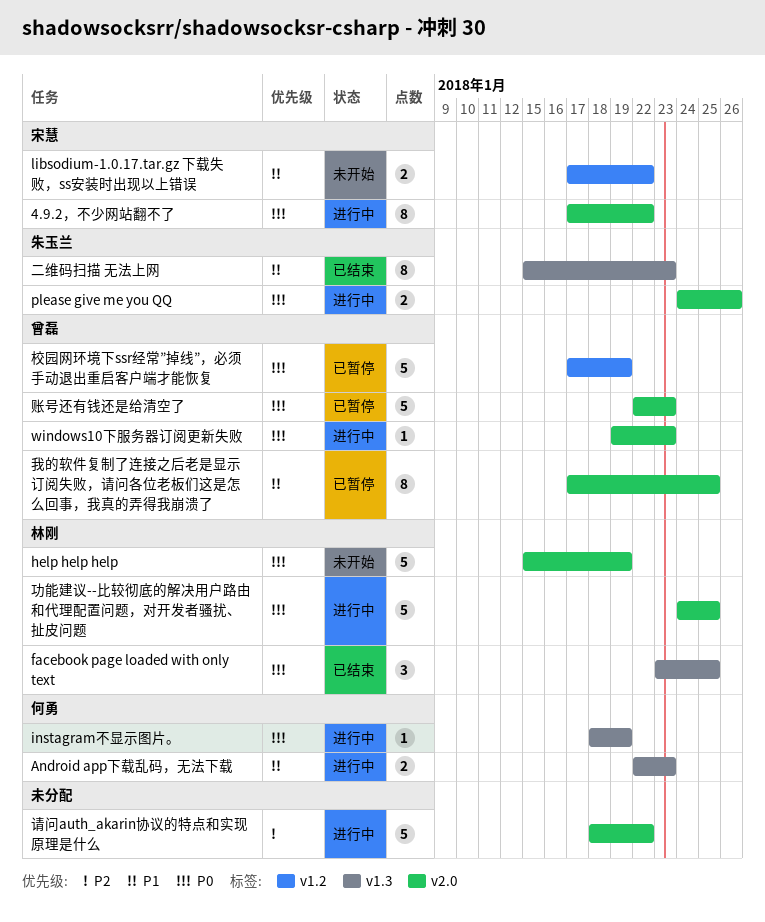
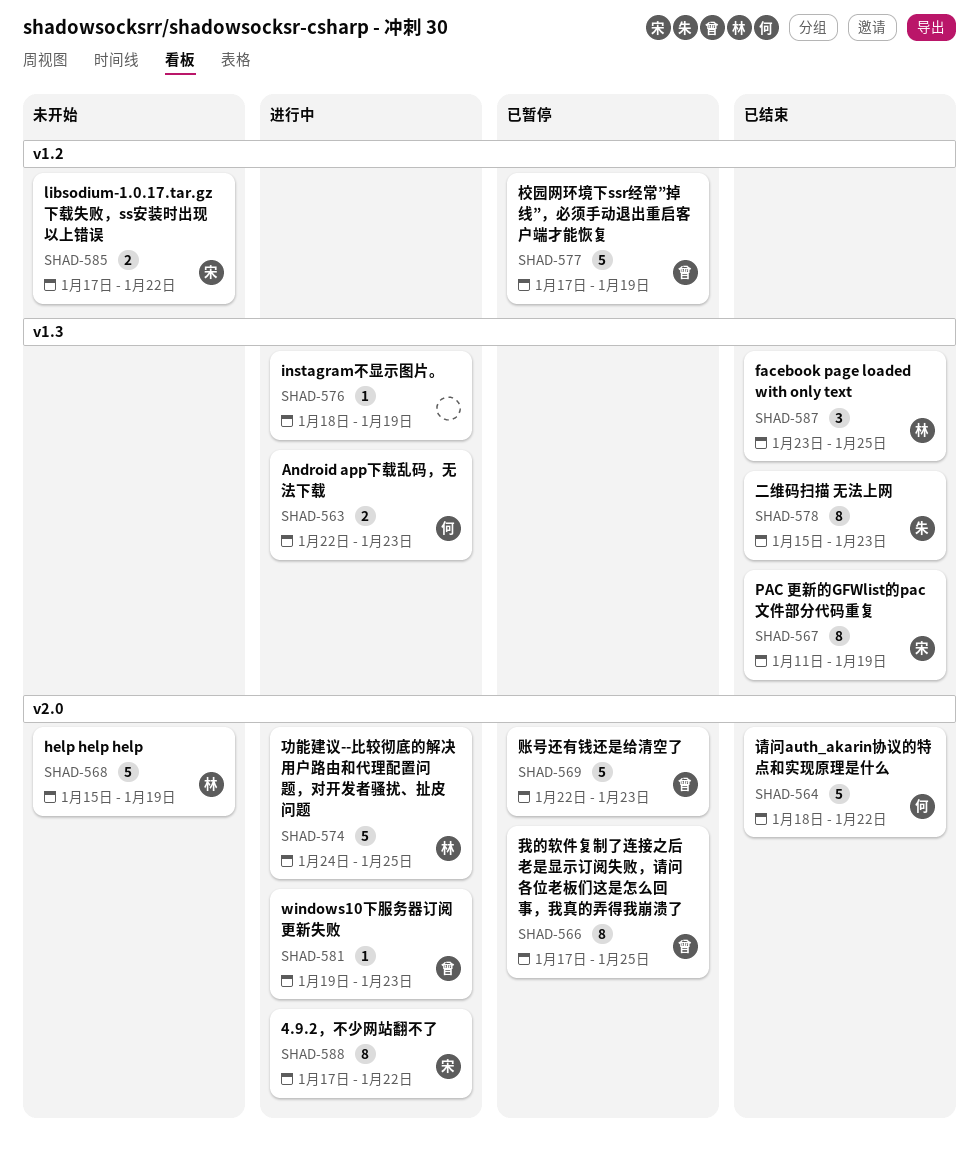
instagram不显示图片。, owner: 何勇 -> none
PAC 更新的GFWlist的pac文件部分代码重复: none -> present
please give me you QQ: present -> none
请问auth_akarin协议的特点和实现原理是什么, status: 进行中 -> 已结束
请问auth_akarin协议的特点和实现原理是什么, owner: none -> 何勇

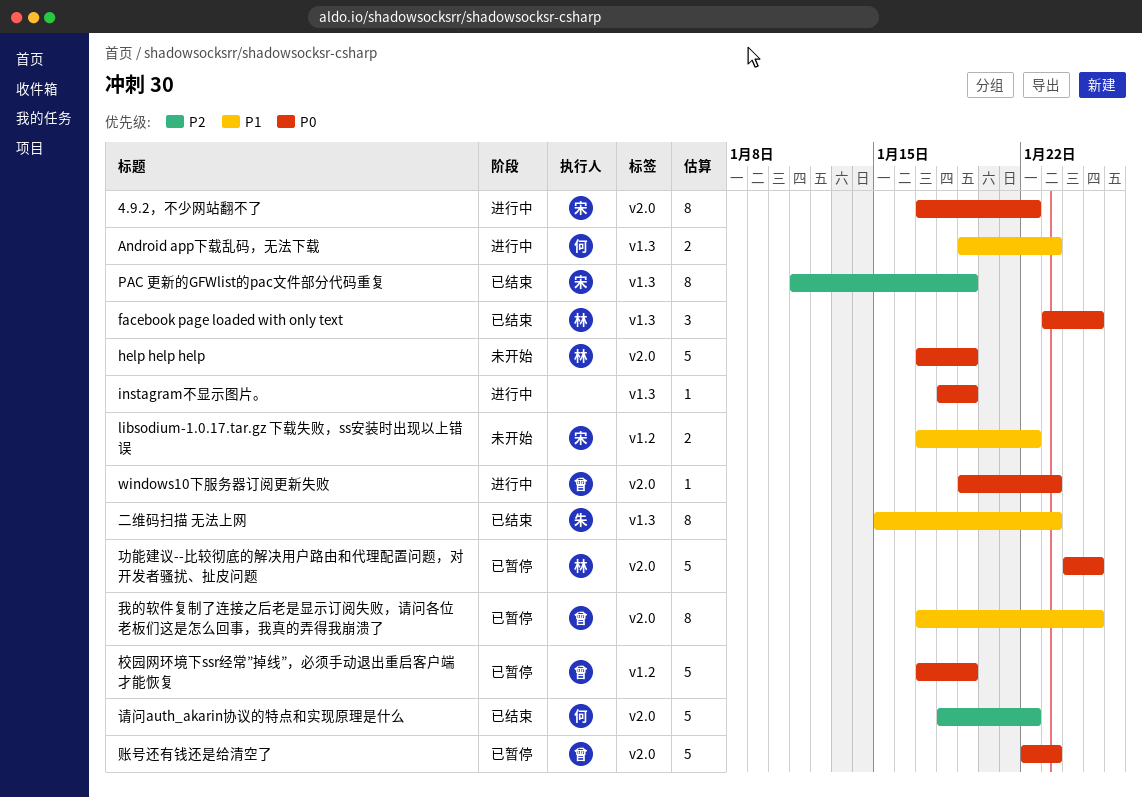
Android app下载乱码，无法下载, start: Jan 22 -> Jan 19
help help help, start: Jan 15 -> Jan 17
功能建议--比较彻底的解决用户路由和代理配置问题，对开发者骚扰、扯皮问题, status: 进行中 -> 已暂停

